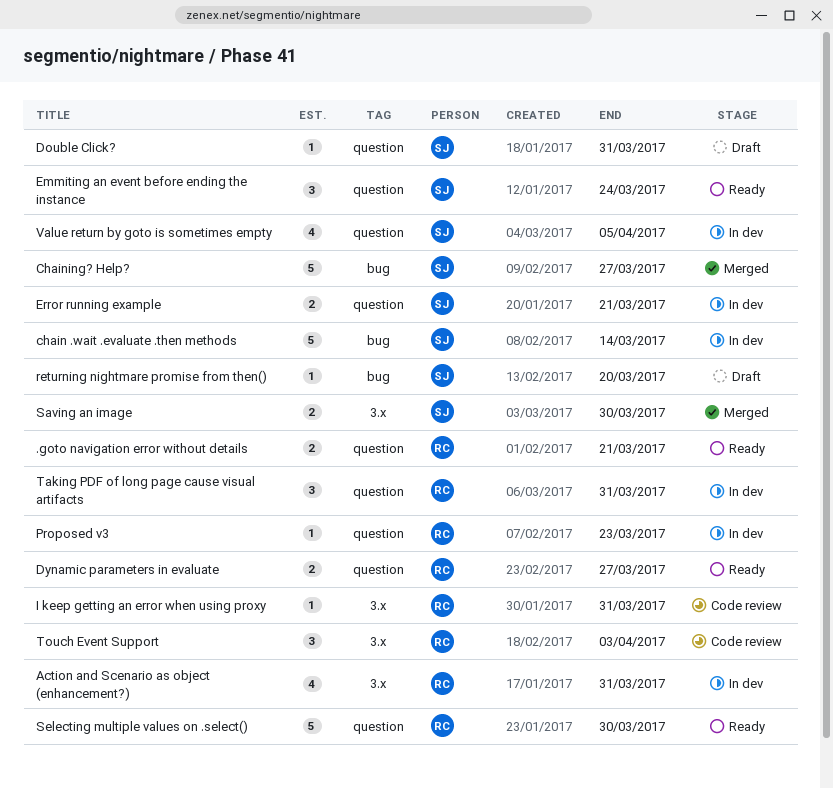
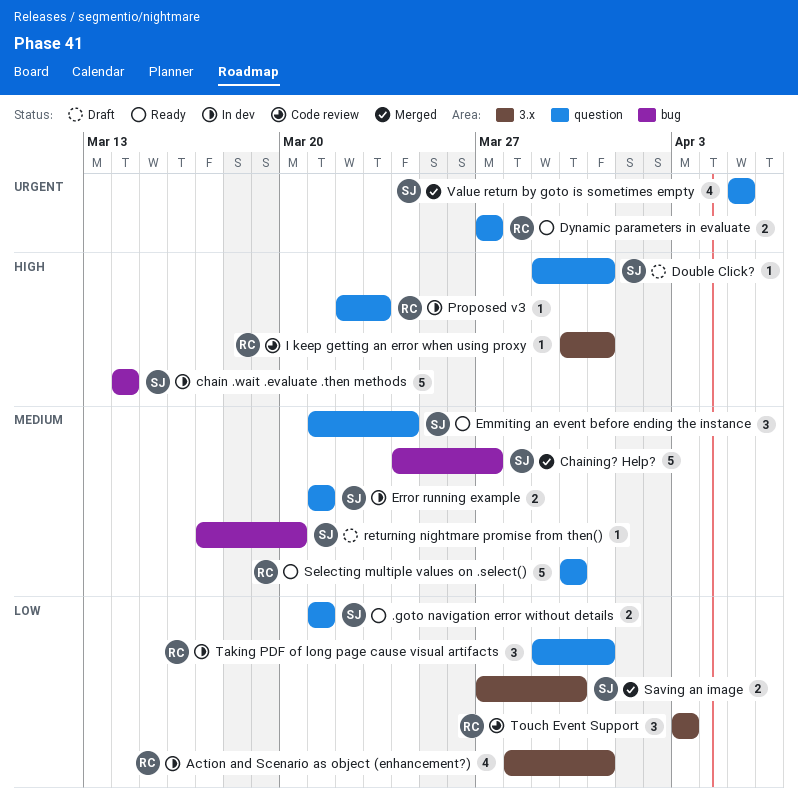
.goto navigation error without details, owner: RC -> SJ
Value return by goto is sometimes empty, status: In dev -> Merged

